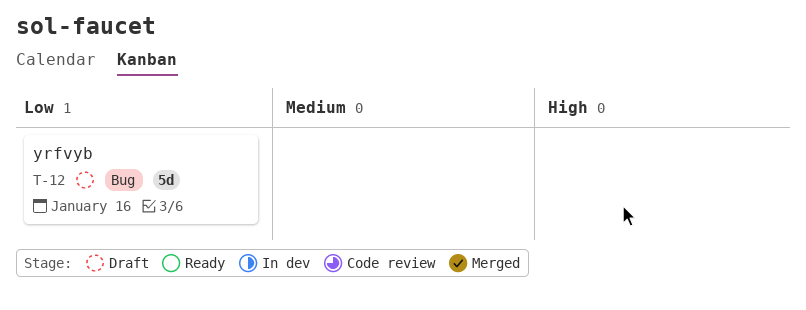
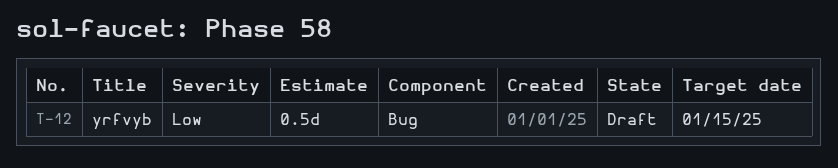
T-12, estimate: 5d -> 0.5d
T-12, due: Jan 16 -> Jan 15

